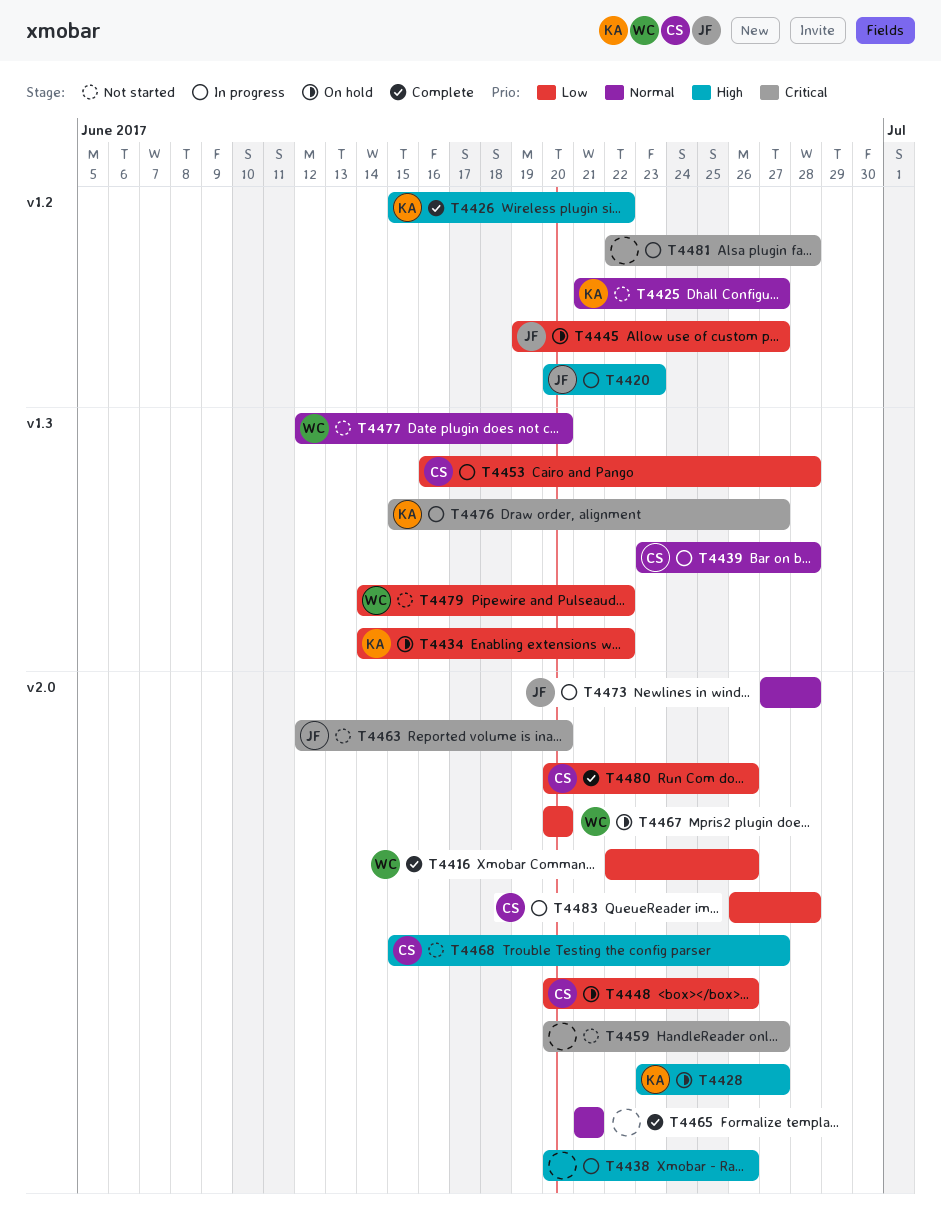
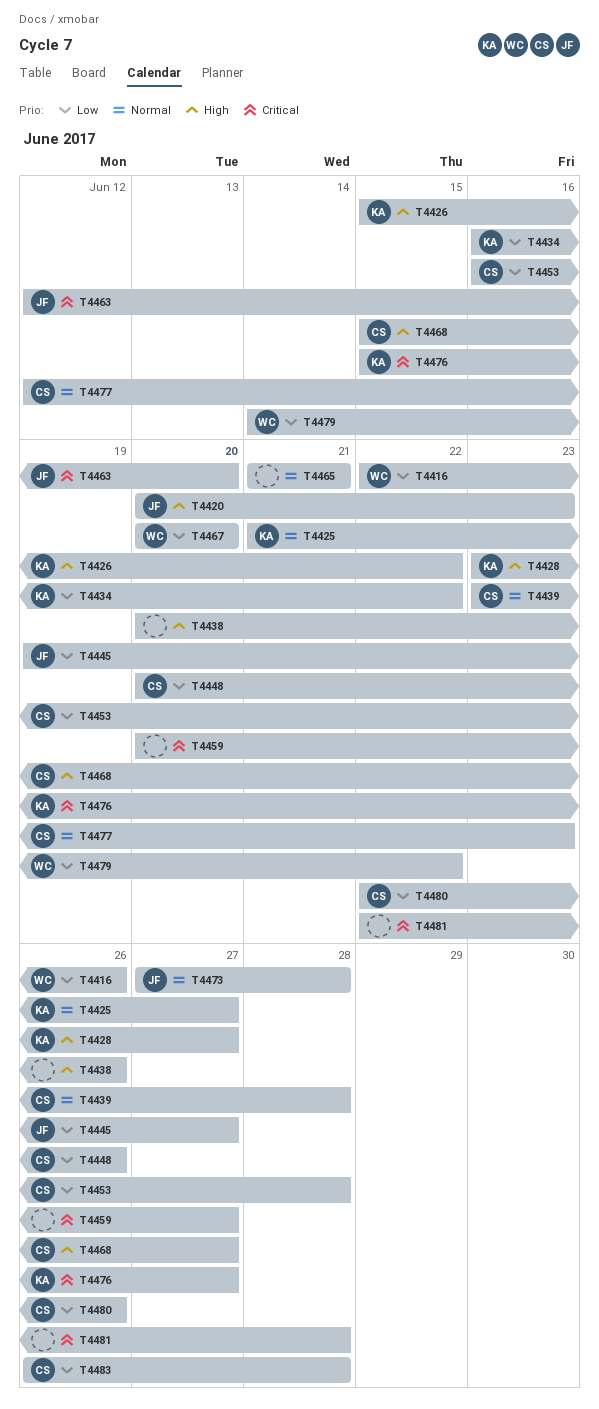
T4434, start: Jun 14 -> Jun 16
T4477, owner: WC -> CS
T4477, due: Jun 20 -> Jun 23
T4480, start: Jun 20 -> Jun 22

